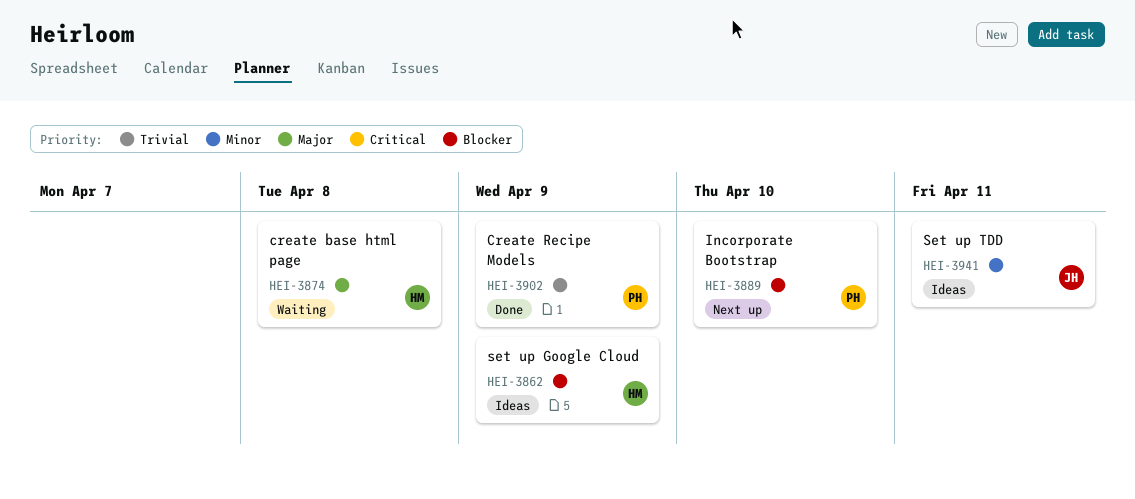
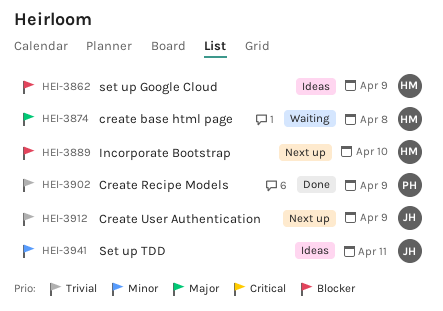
HEI-3889, owner: PH -> HM
HEI-3912: none -> present

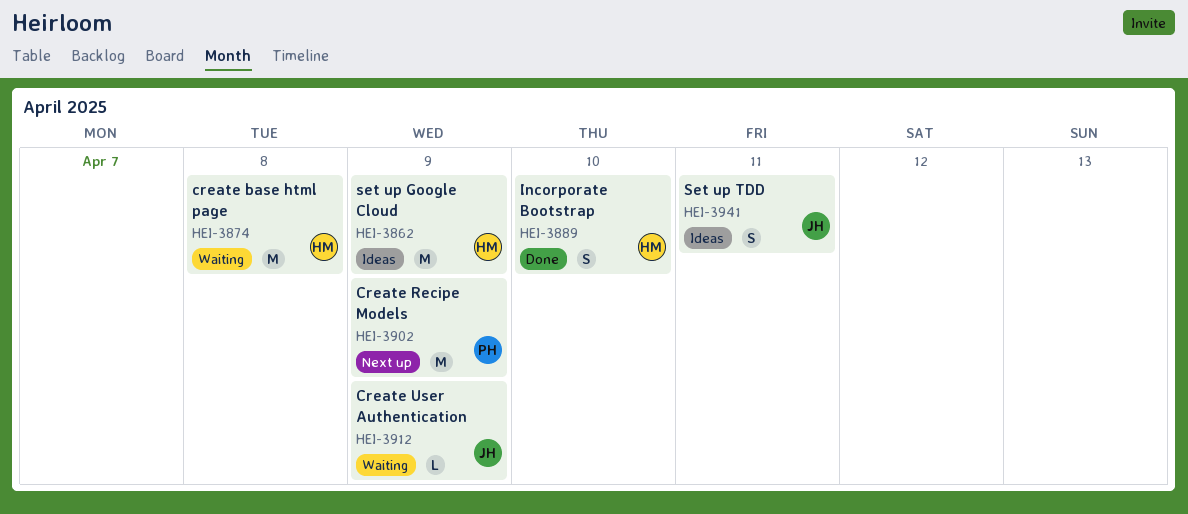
HEI-3889, status: Next up -> Done
HEI-3902, status: Done -> Next up
HEI-3912, status: Next up -> Waiting

